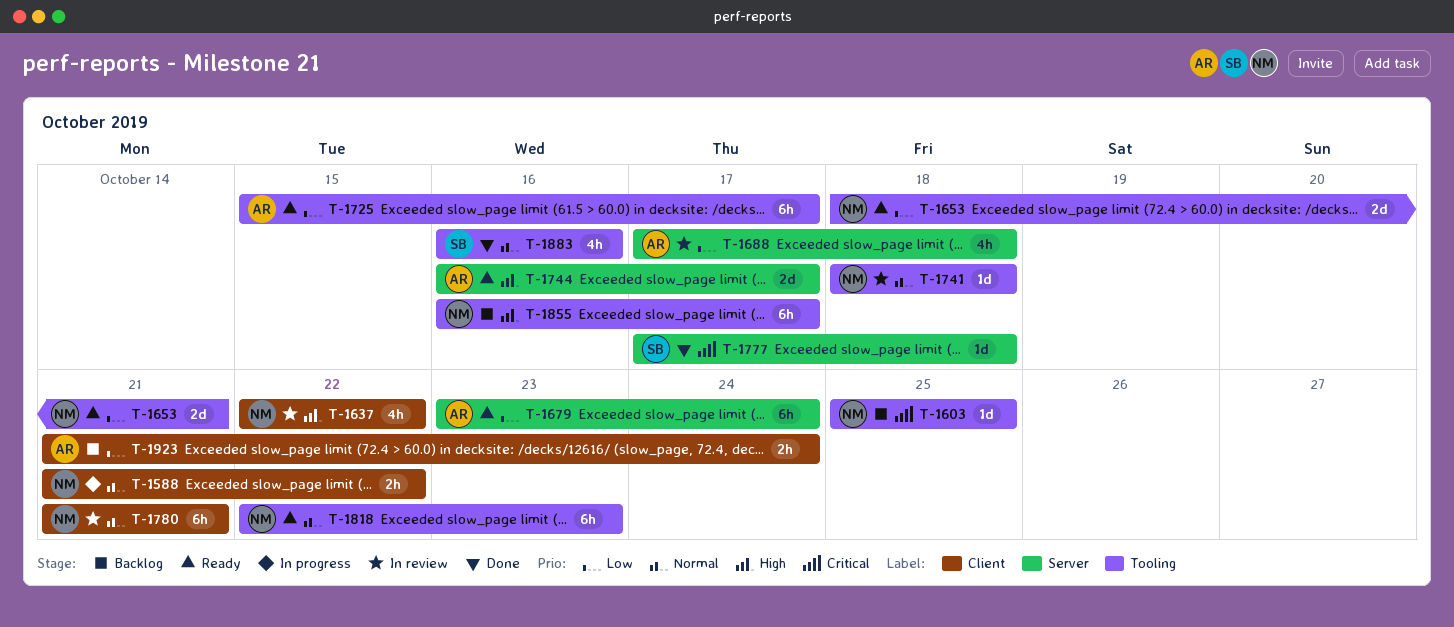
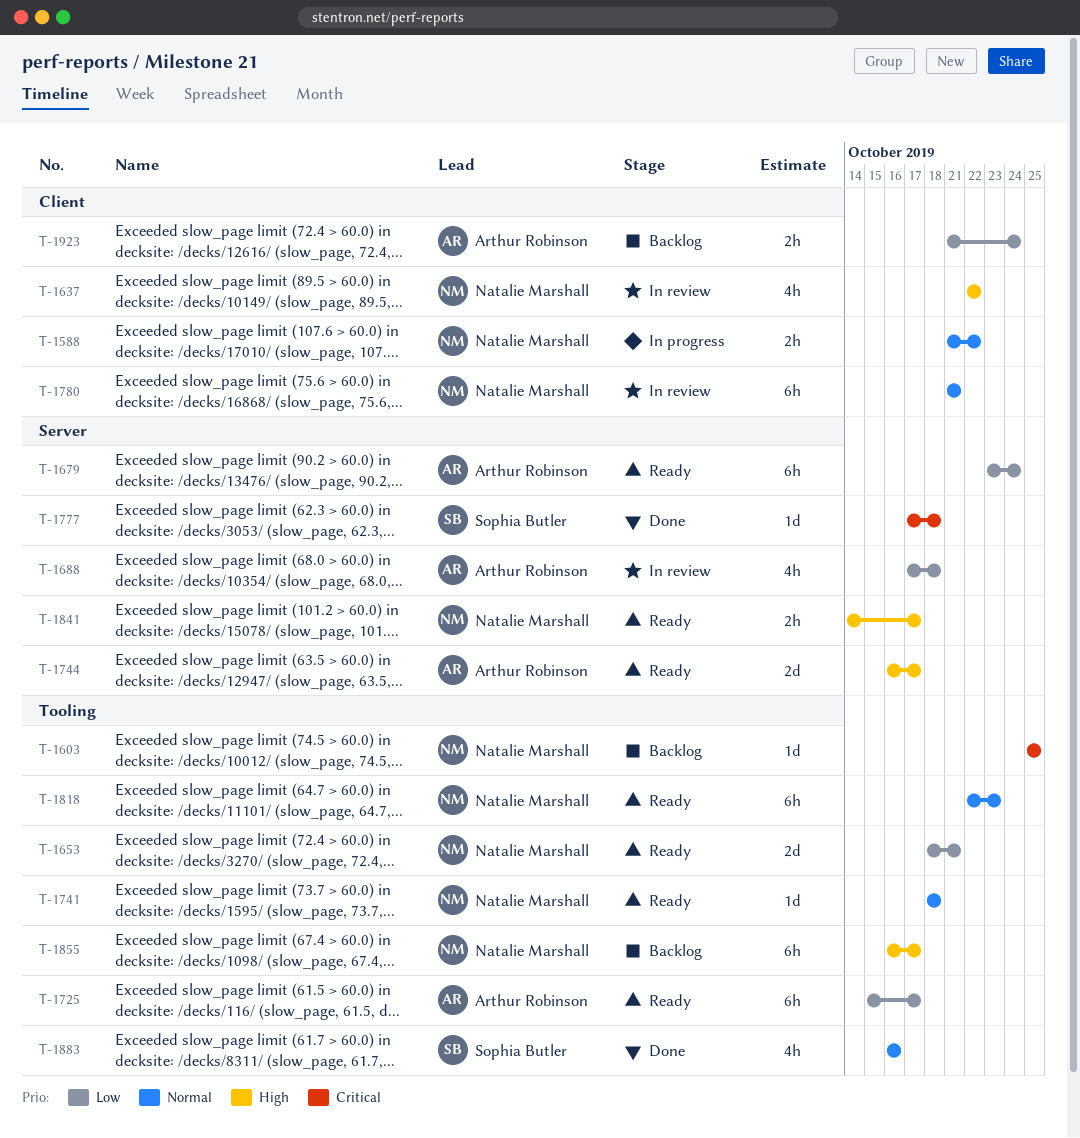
T-1741, status: In review -> Ready
T-1841: none -> present

